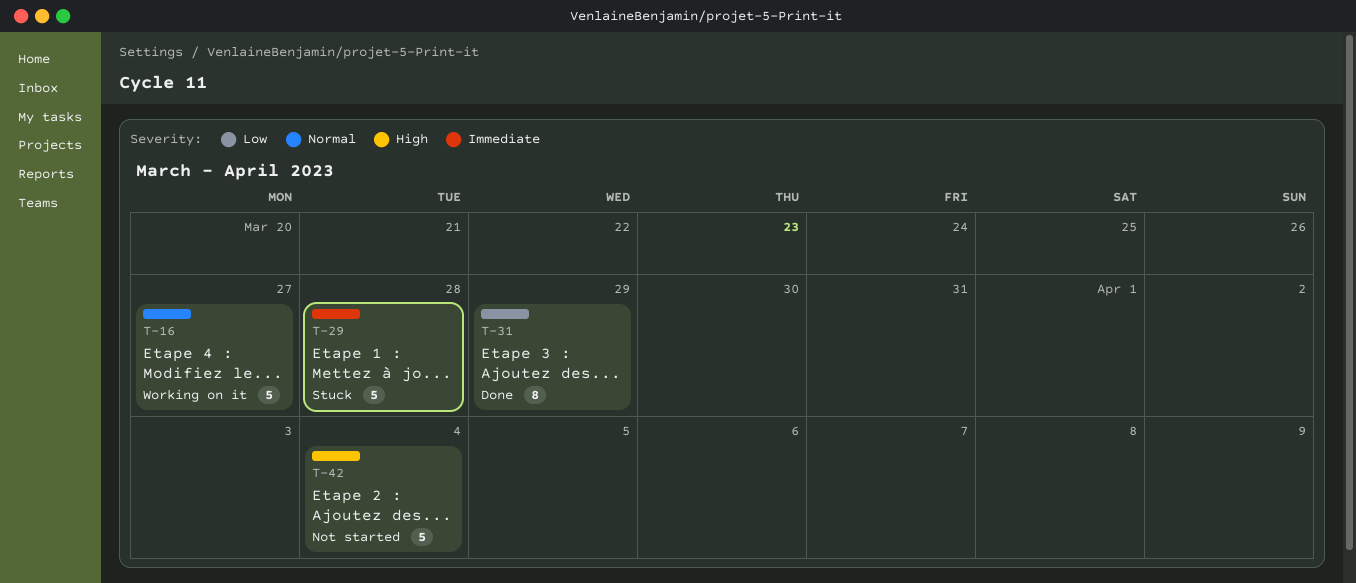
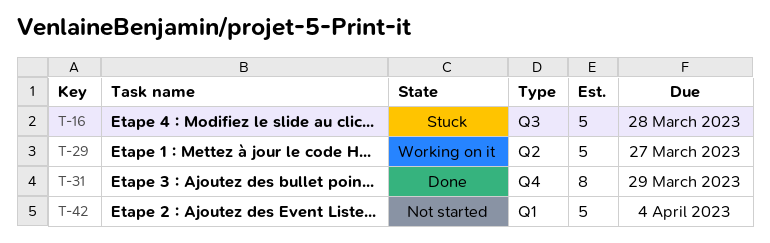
T-16, status: Working on it -> Stuck
T-16, due: Mar 27 -> Mar 28
T-29, status: Stuck -> Working on it
T-29, due: Mar 28 -> Mar 27

